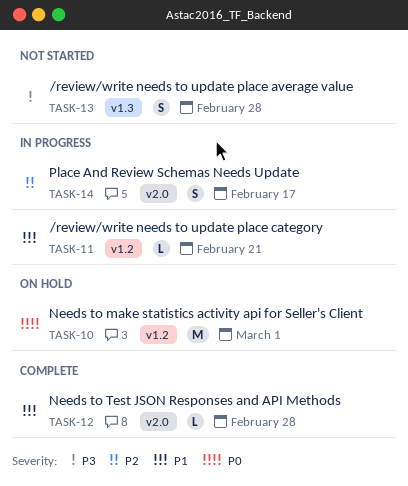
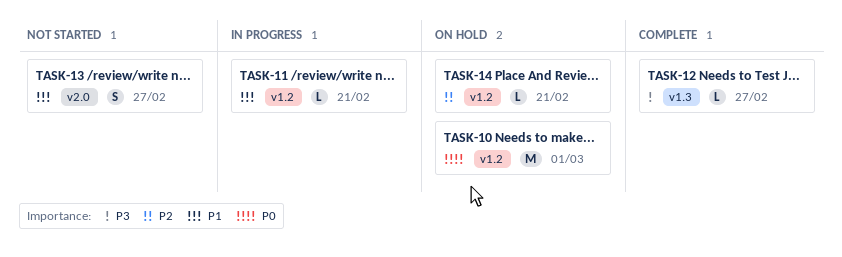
TASK-12, priority: P1 -> P3
TASK-12, label: v2.0 -> v1.3
TASK-12, due: Feb 28 -> Feb 27
TASK-13, priority: P3 -> P1
TASK-13, label: v1.3 -> v2.0
TASK-13, due: Feb 28 -> Feb 27
TASK-14, status: In progress -> On hold
TASK-14, label: v2.0 -> v1.2
TASK-14, estimate: S -> L
TASK-14, due: Feb 17 -> Feb 21

